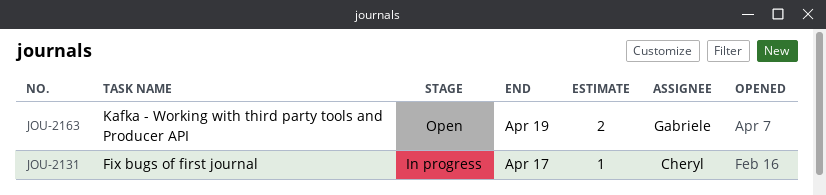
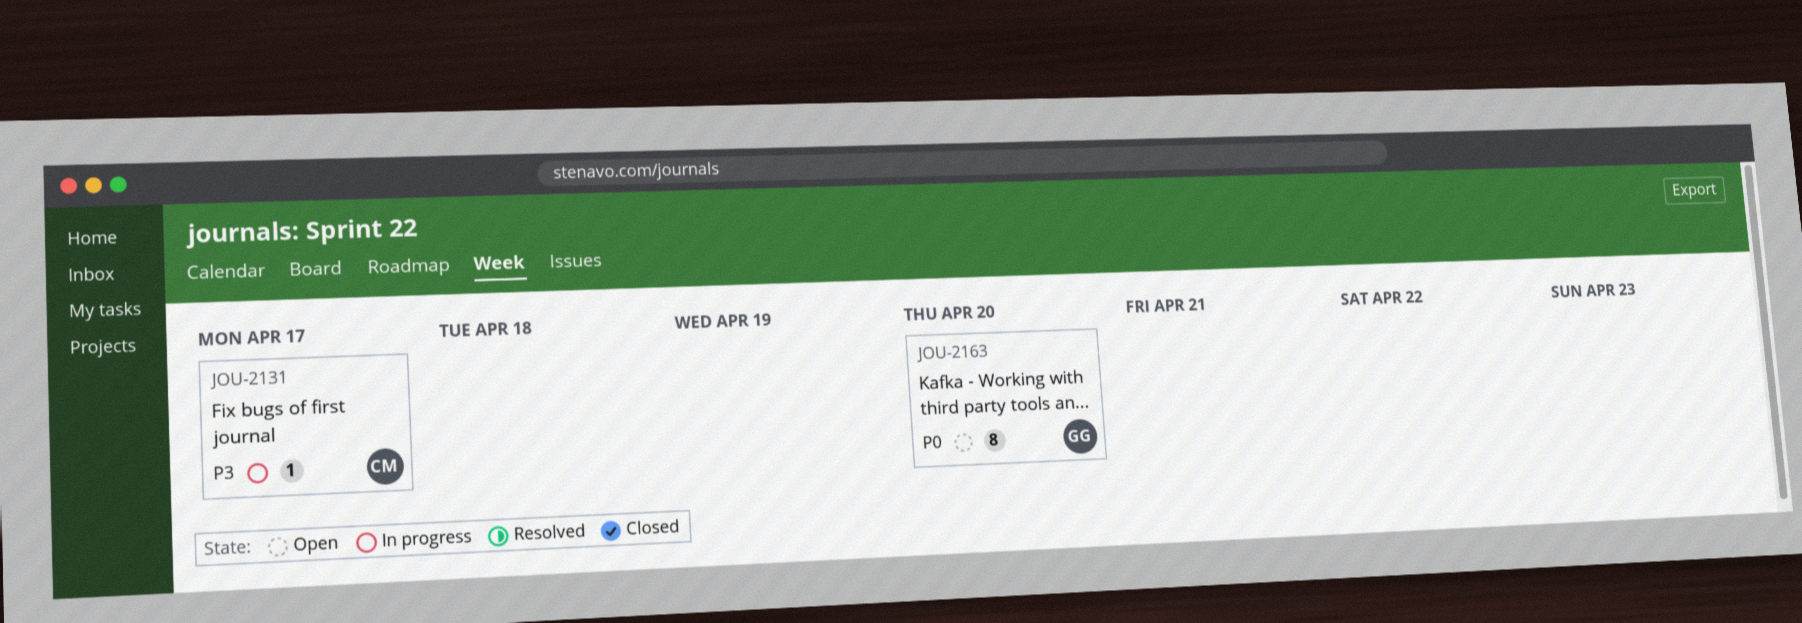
JOU-2163, estimate: 2 -> 8
JOU-2163, due: Apr 19 -> Apr 20

